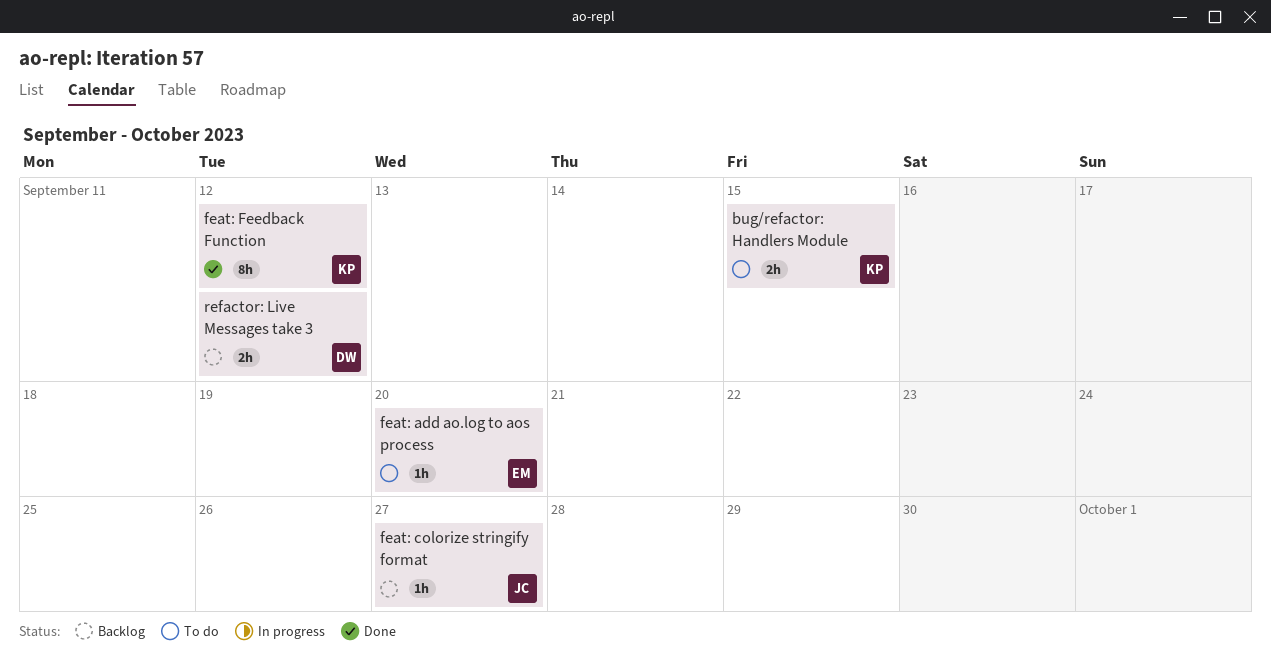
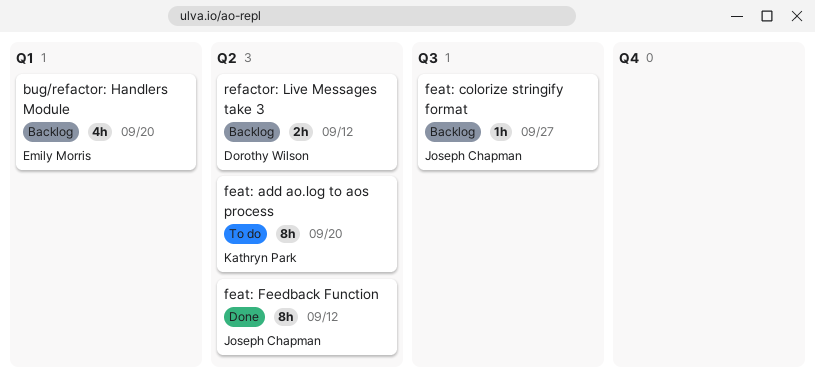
bug/refactor: Handlers Module, status: To do -> Backlog
bug/refactor: Handlers Module, owner: Kathryn Park -> Emily Morris
bug/refactor: Handlers Module, estimate: 2h -> 4h
bug/refactor: Handlers Module, due: Sep 15 -> Sep 20
feat: add ao.log to aos process, owner: Emily Morris -> Kathryn Park
feat: add ao.log to aos process, estimate: 1h -> 8h
feat: Feedback Function, owner: Kathryn Park -> Joseph Chapman

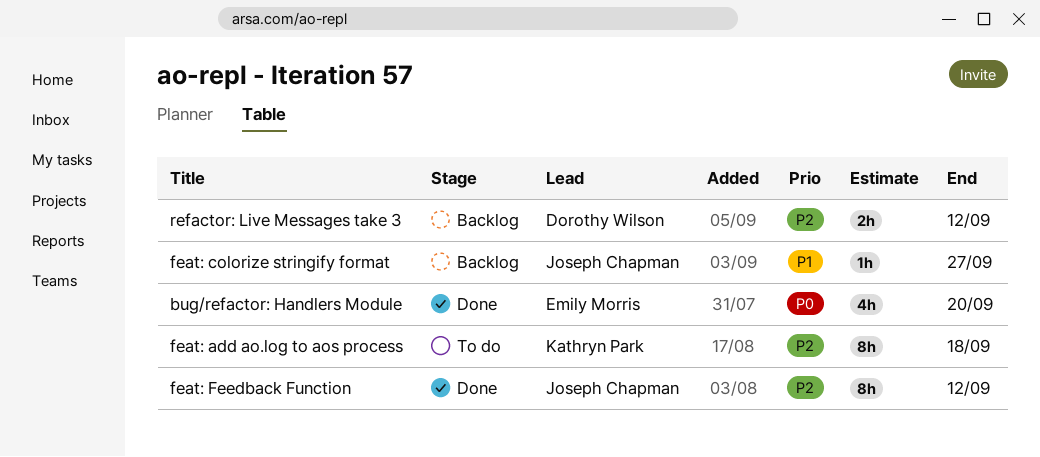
bug/refactor: Handlers Module, status: Backlog -> Done
feat: add ao.log to aos process, due: Sep 20 -> Sep 18

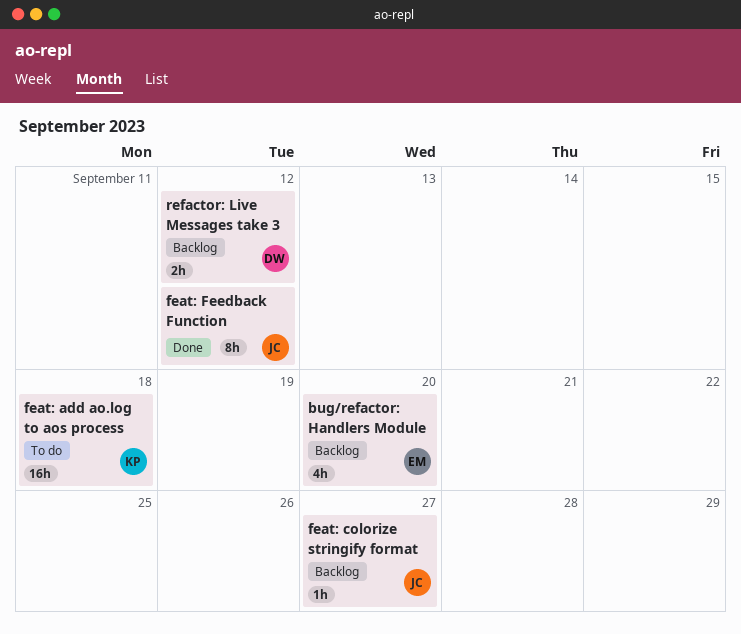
bug/refactor: Handlers Module, status: Done -> Backlog
feat: add ao.log to aos process, estimate: 8h -> 16h

